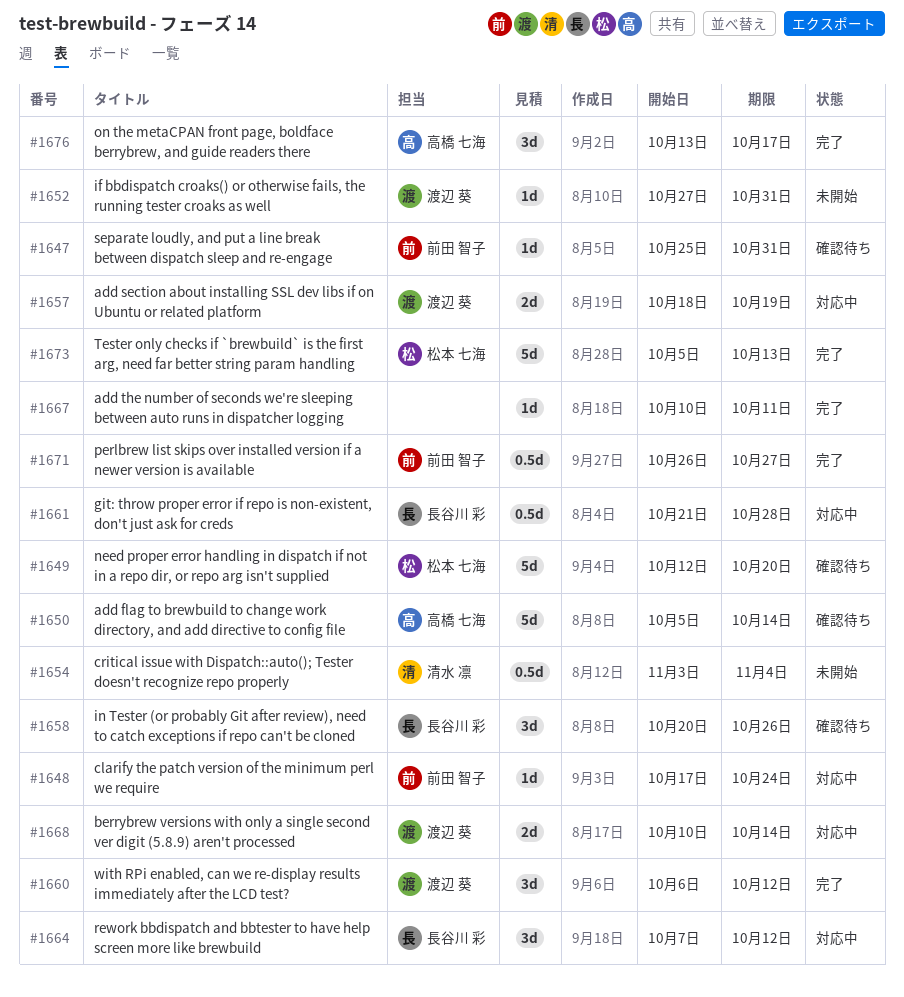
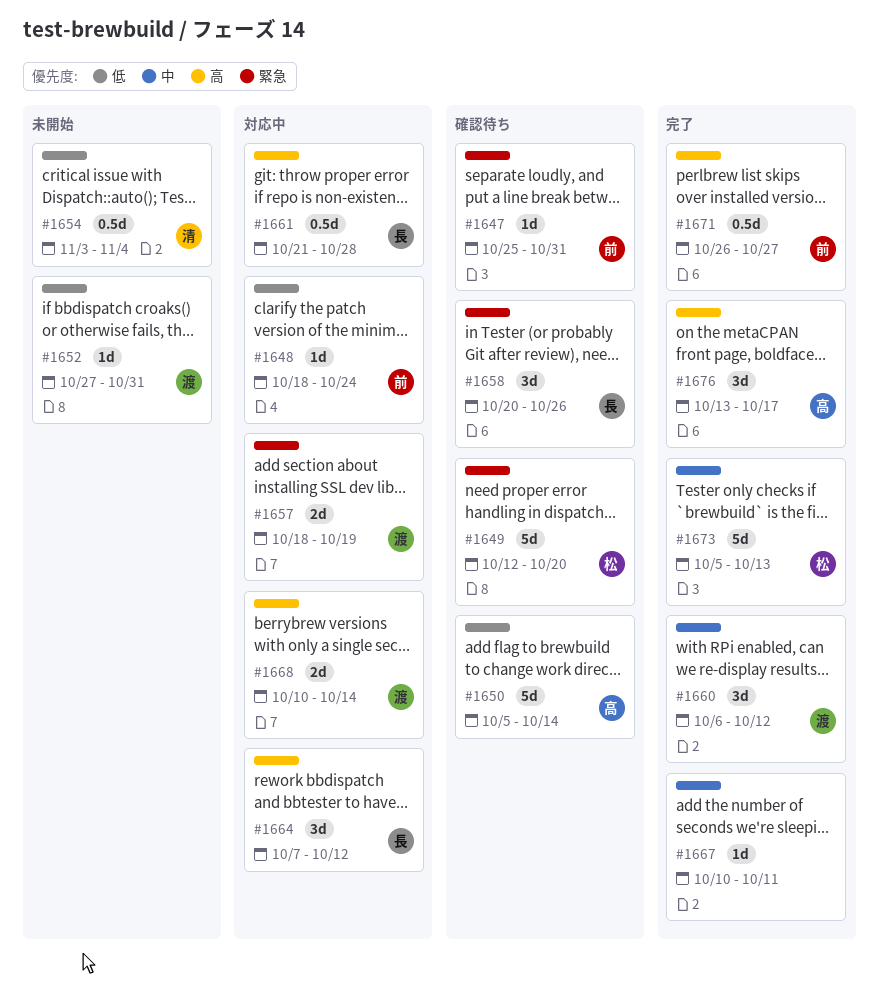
#1648, start: Oct 17 -> Oct 18

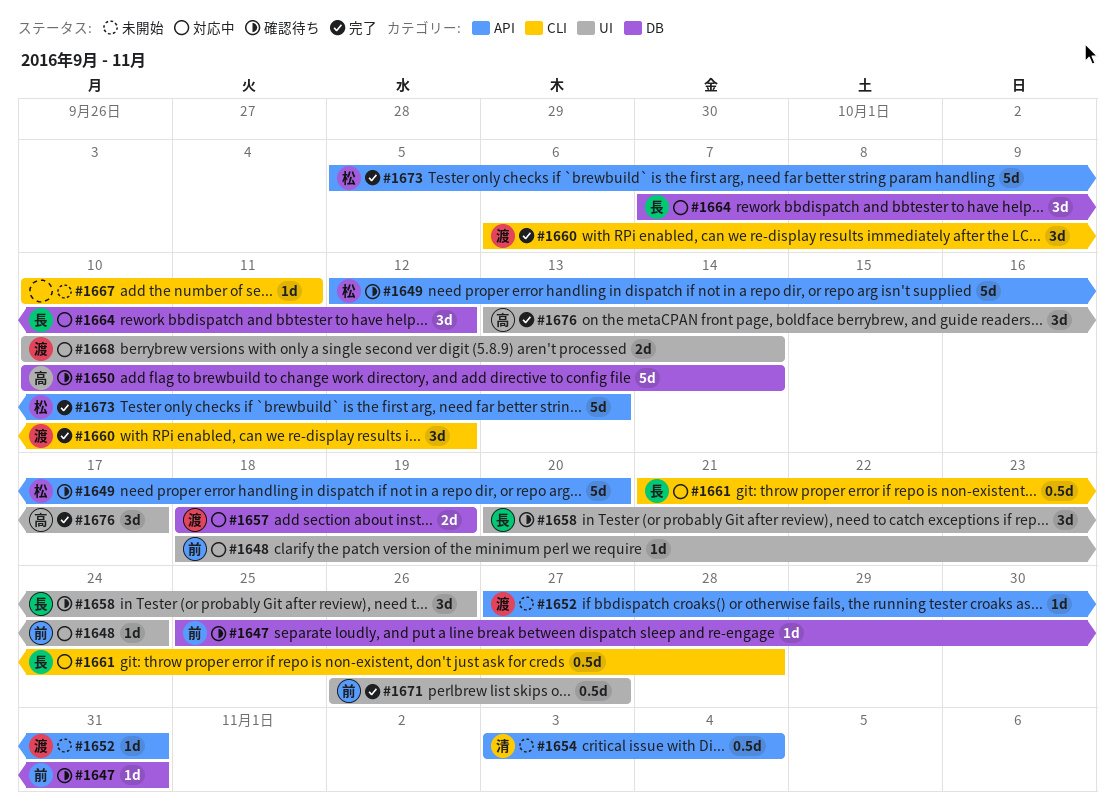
#1650, start: Oct 5 -> Oct 10
#1667, status: 完了 -> 未開始

